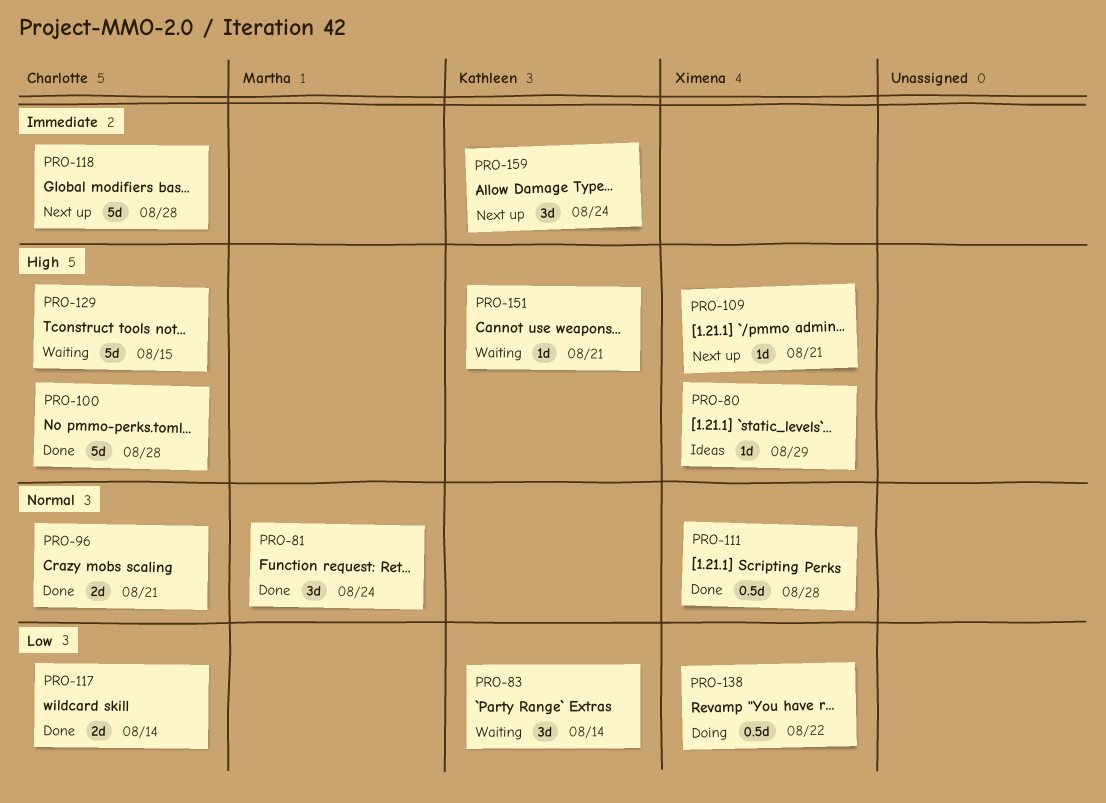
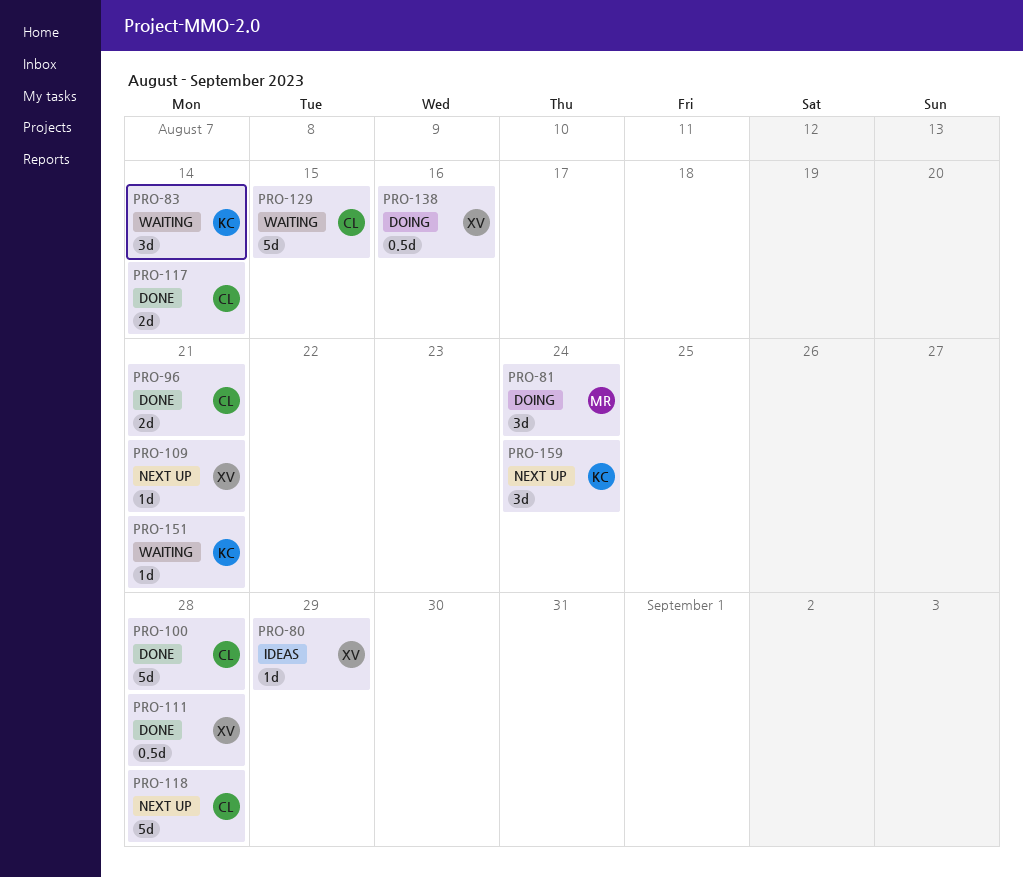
PRO-81, status: Done -> Doing
PRO-138, due: Aug 22 -> Aug 16

